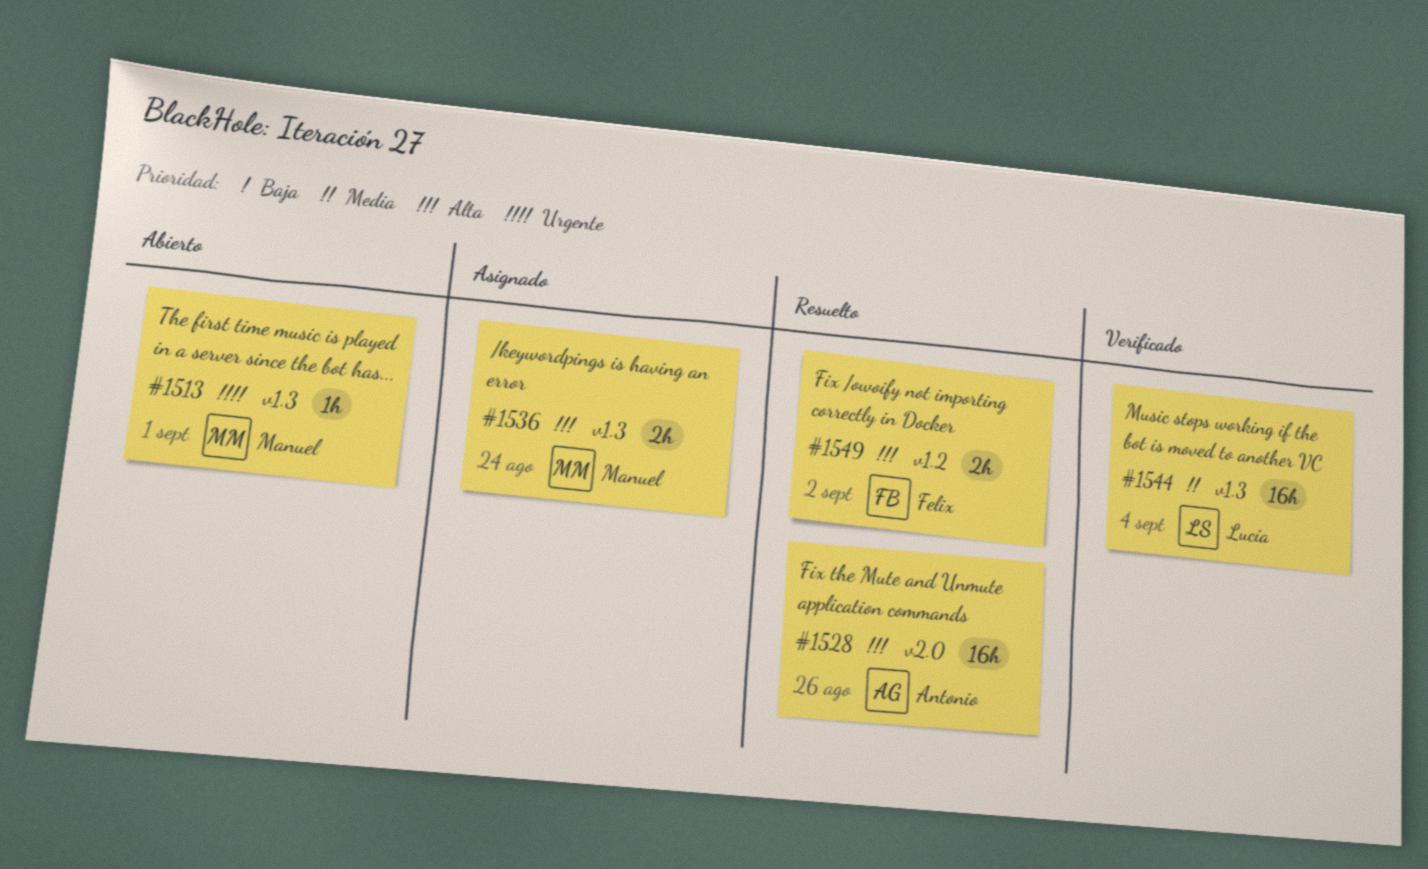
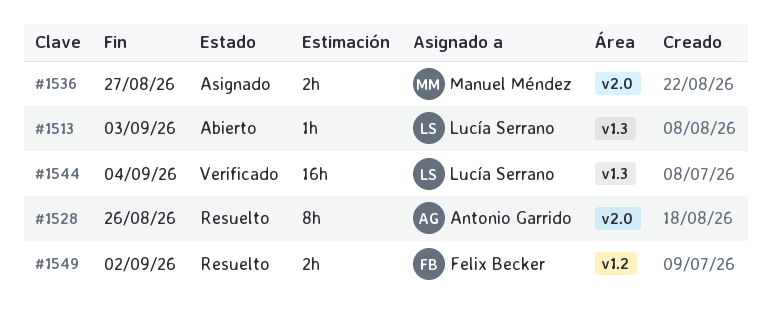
#1513, owner: Manuel Méndez -> Lucía Serrano
#1513, due: Sep 1 -> Sep 3
#1528, estimate: 16h -> 8h
#1536, label: v1.3 -> v2.0
#1536, due: Aug 24 -> Aug 27

